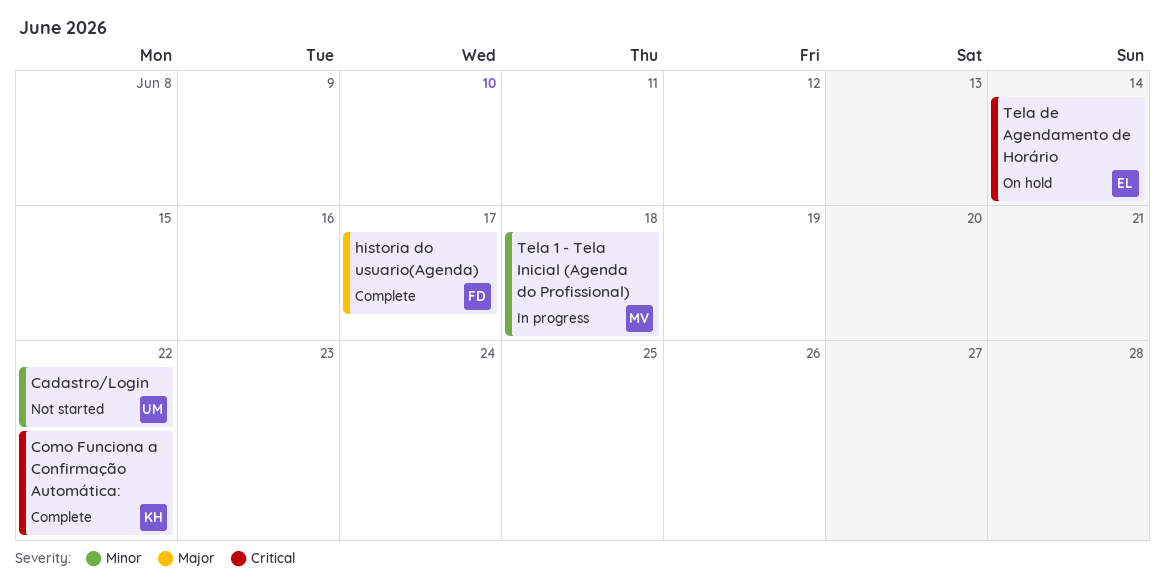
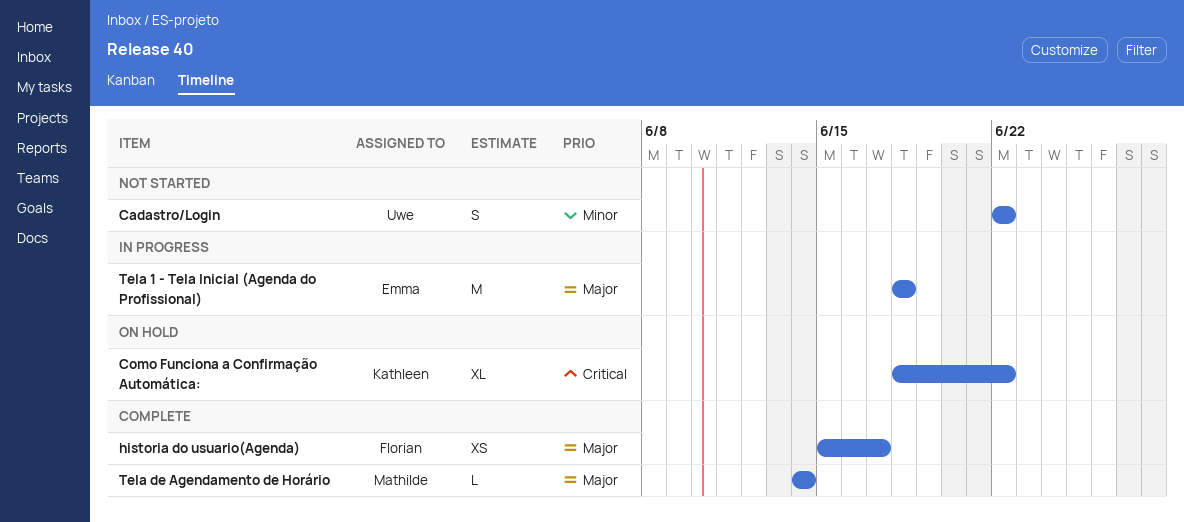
Como Funciona a Confirmação Automática:, status: Complete -> On hold
Tela 1 - Tela Inicial (Agenda do Profissional), owner: Mathilde -> Emma
Tela 1 - Tela Inicial (Agenda do Profissional), priority: Minor -> Major
Tela de Agendamento de Horário, status: On hold -> Complete
Tela de Agendamento de Horário, owner: Emma -> Mathilde
Tela de Agendamento de Horário, priority: Critical -> Major

